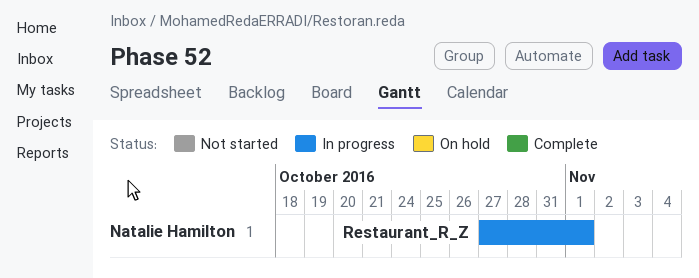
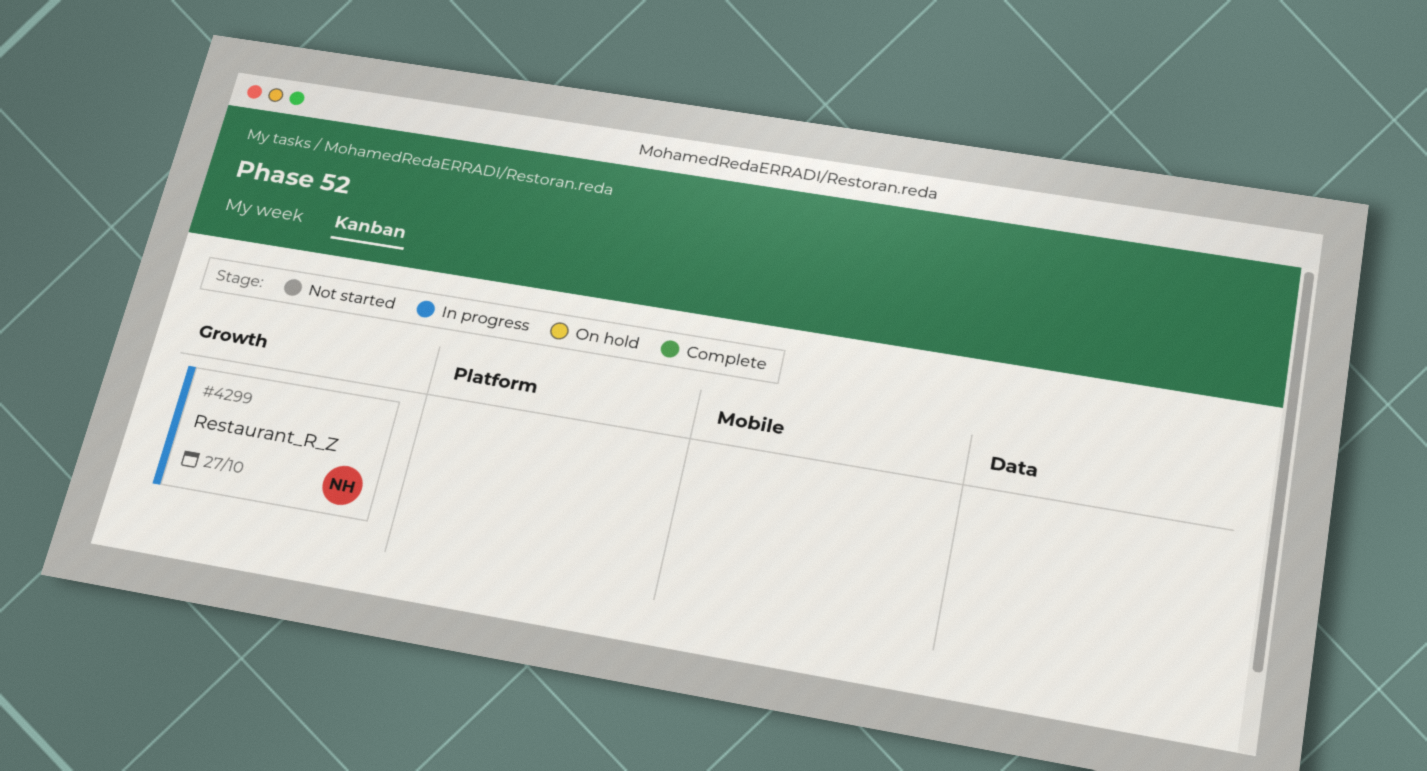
Restaurant_R_Z, due: Nov 1 -> Oct 27

